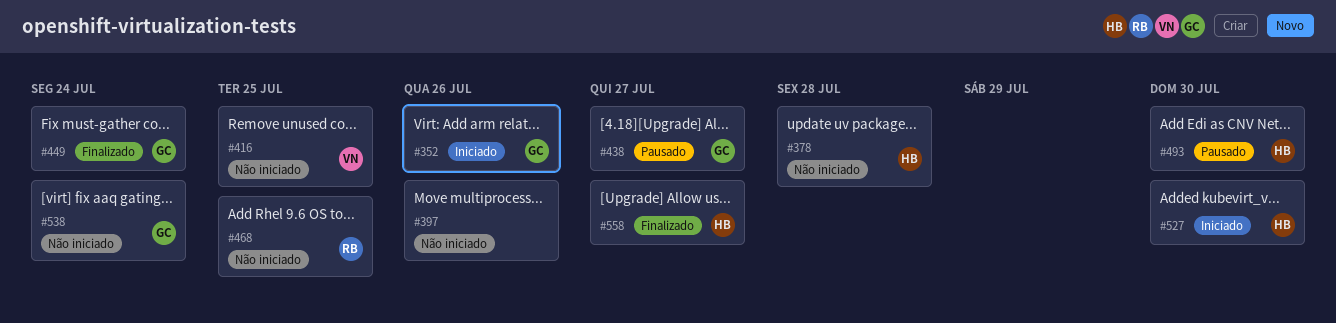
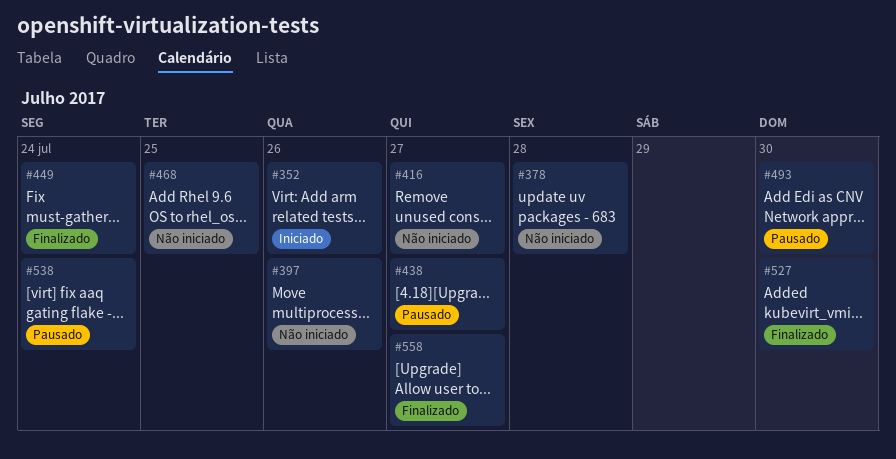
#416, due: Jul 25 -> Jul 27
#527, status: Iniciado -> Finalizado
#538, status: Não iniciado -> Pausado

